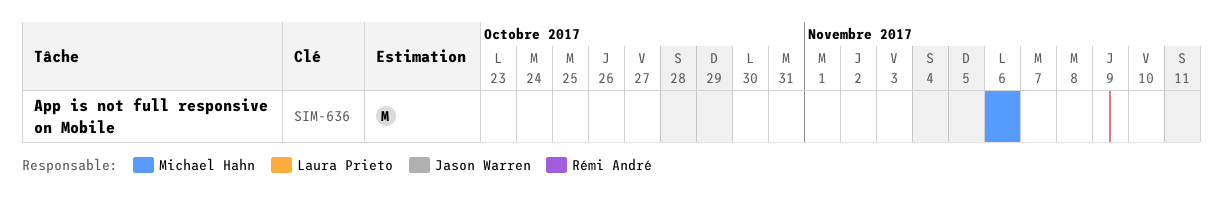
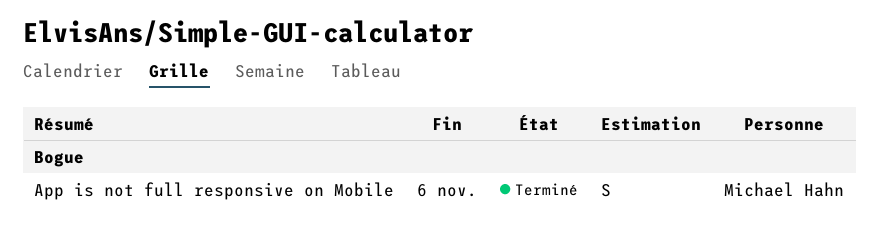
App is not full responsive on Mobile, estimate: M -> S

